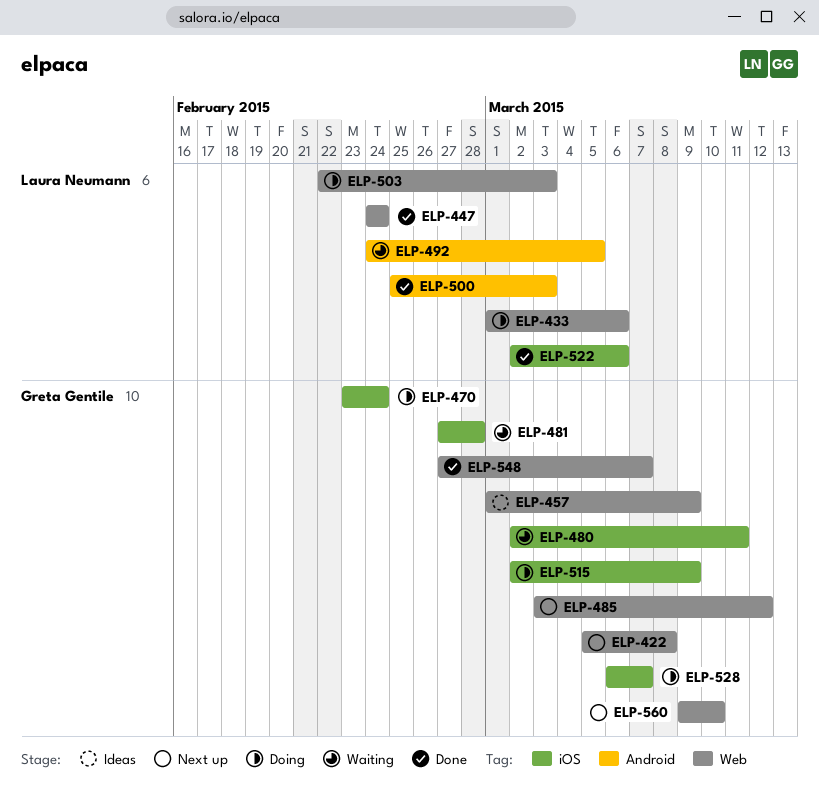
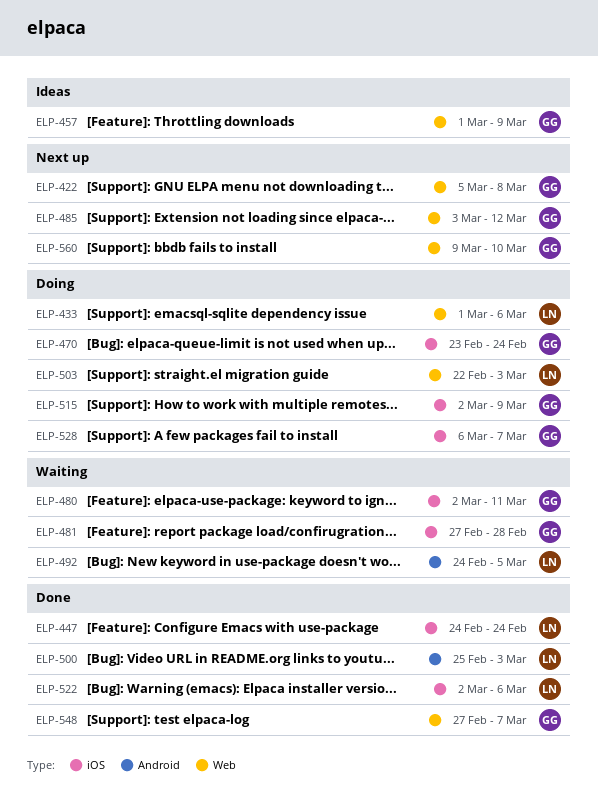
ELP-447, label: Web -> iOS

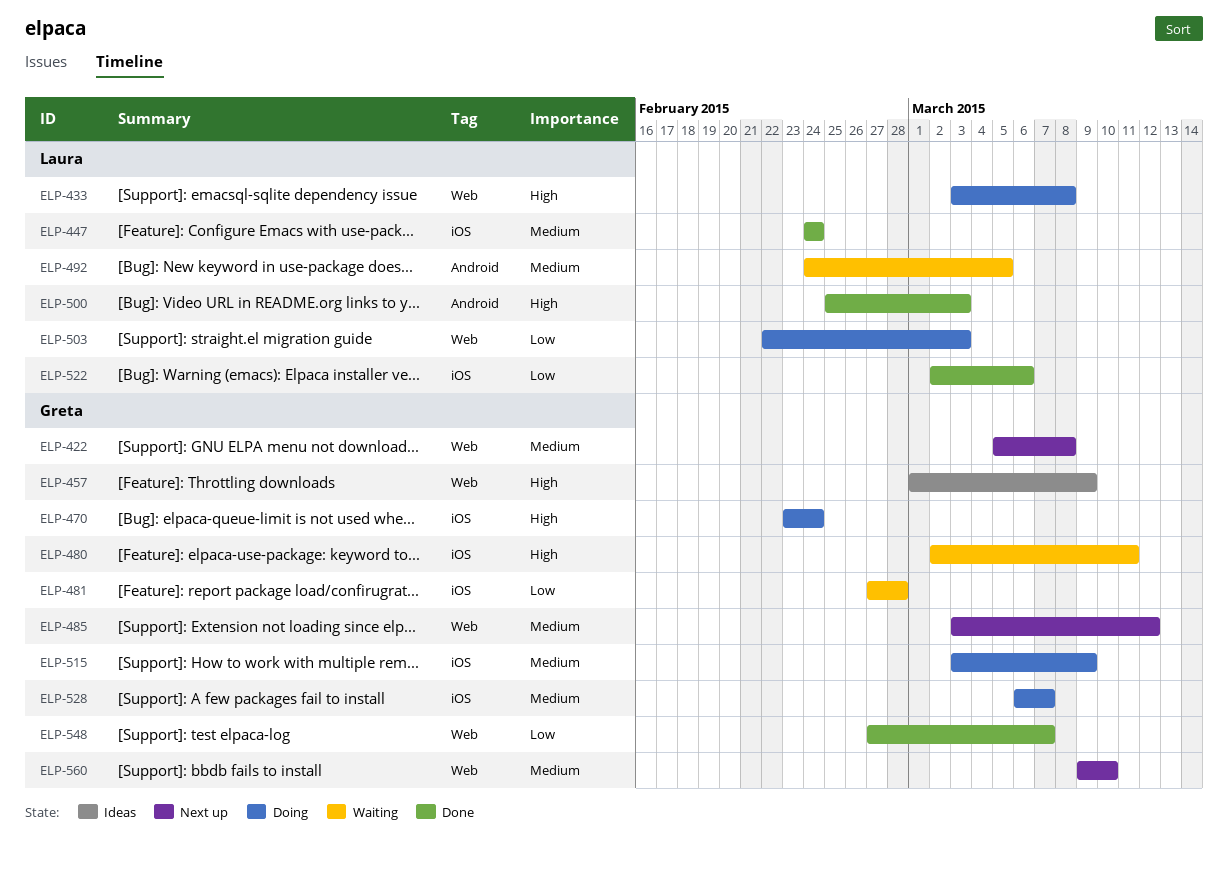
ELP-433, start: Mar 1 -> Mar 3
ELP-433, due: Mar 6 -> Mar 8
ELP-515, start: Mar 2 -> Mar 3

